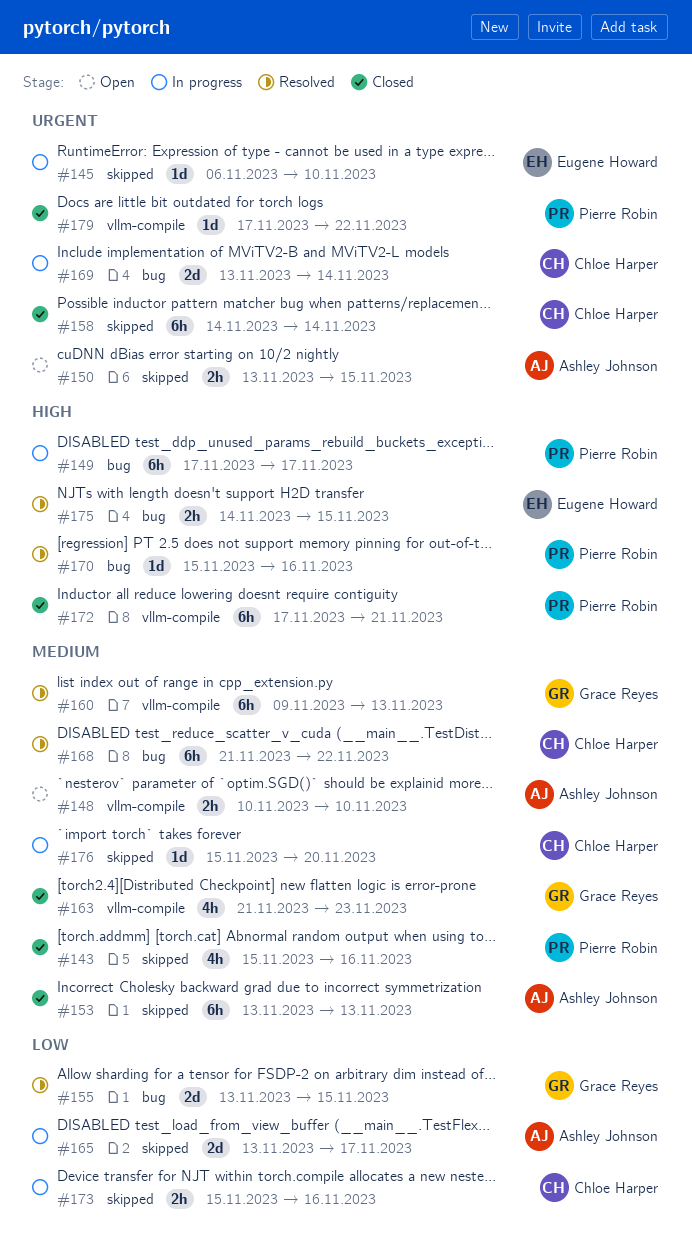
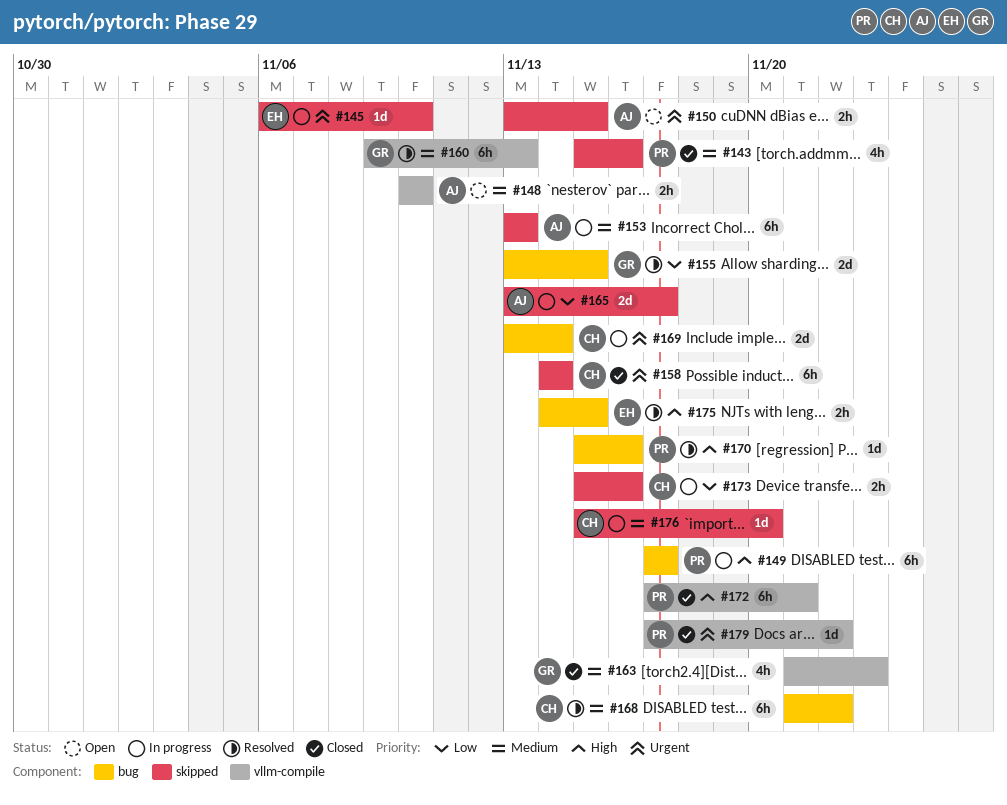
#153, status: Closed -> In progress

